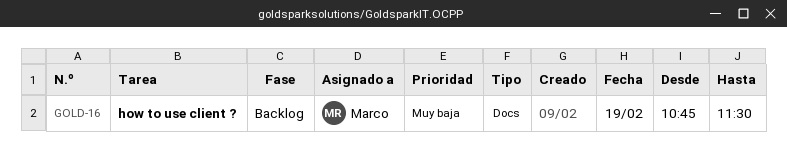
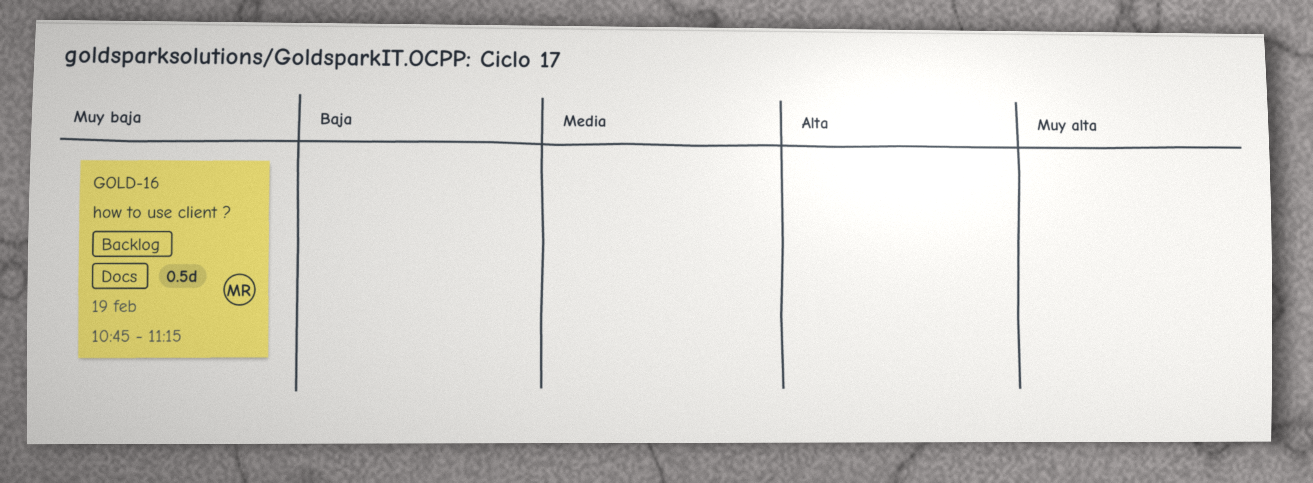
GOLD-16, ends: 11:30 -> 11:15

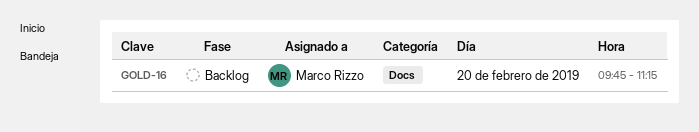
GOLD-16, day: Feb 19 -> Feb 20
GOLD-16, begins: 10:45 -> 09:45

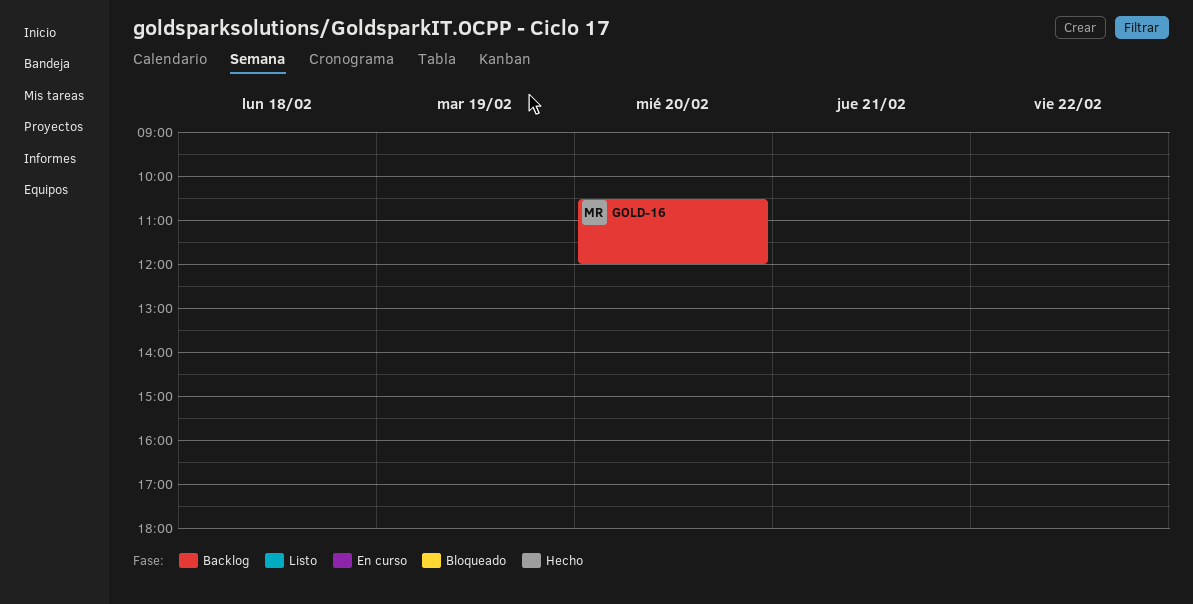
GOLD-16, begins: 09:45 -> 10:30
GOLD-16, ends: 11:15 -> 12:00

